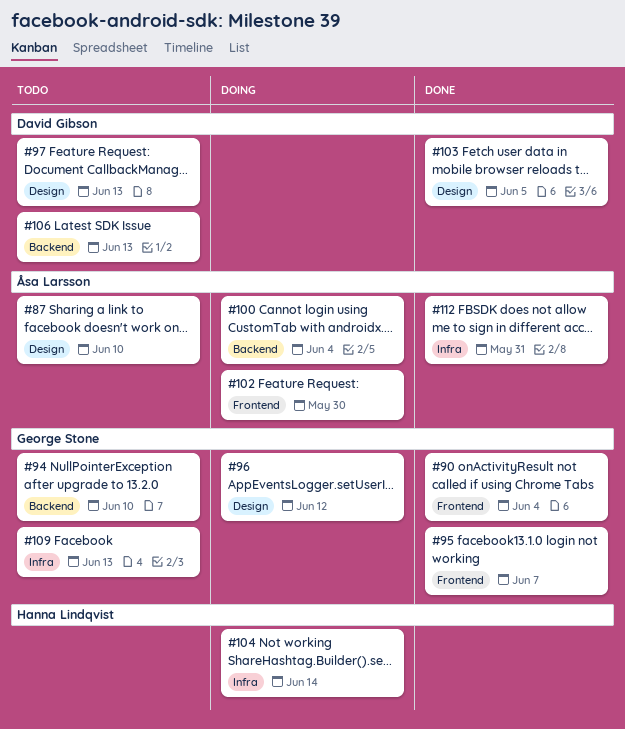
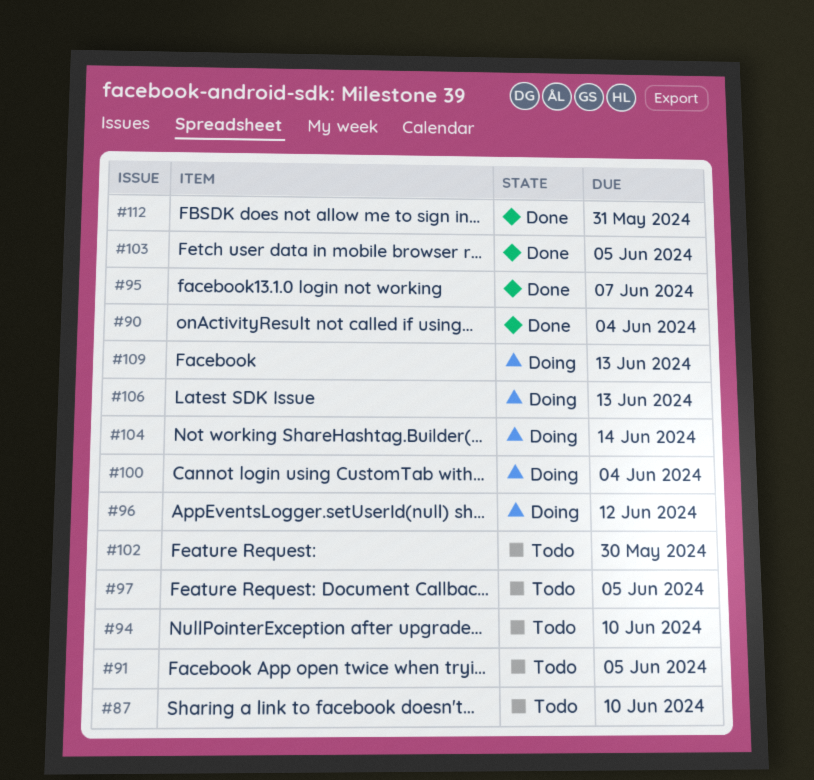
#91: none -> present
#97, due: Jun 13 -> Jun 5
#102, status: Doing -> Todo
#106, status: Todo -> Doing
#109, status: Todo -> Doing

